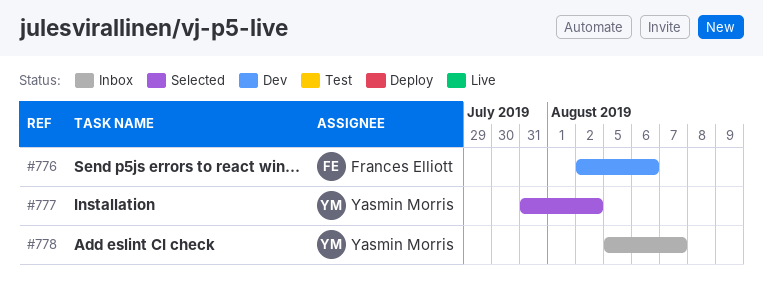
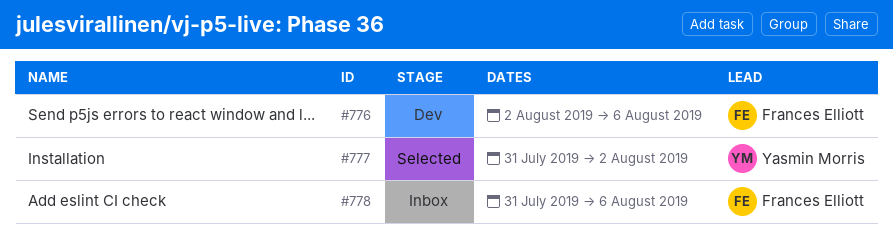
#778, owner: Yasmin Morris -> Frances Elliott
#778, start: Aug 5 -> Jul 31
#778, due: Aug 7 -> Aug 6

